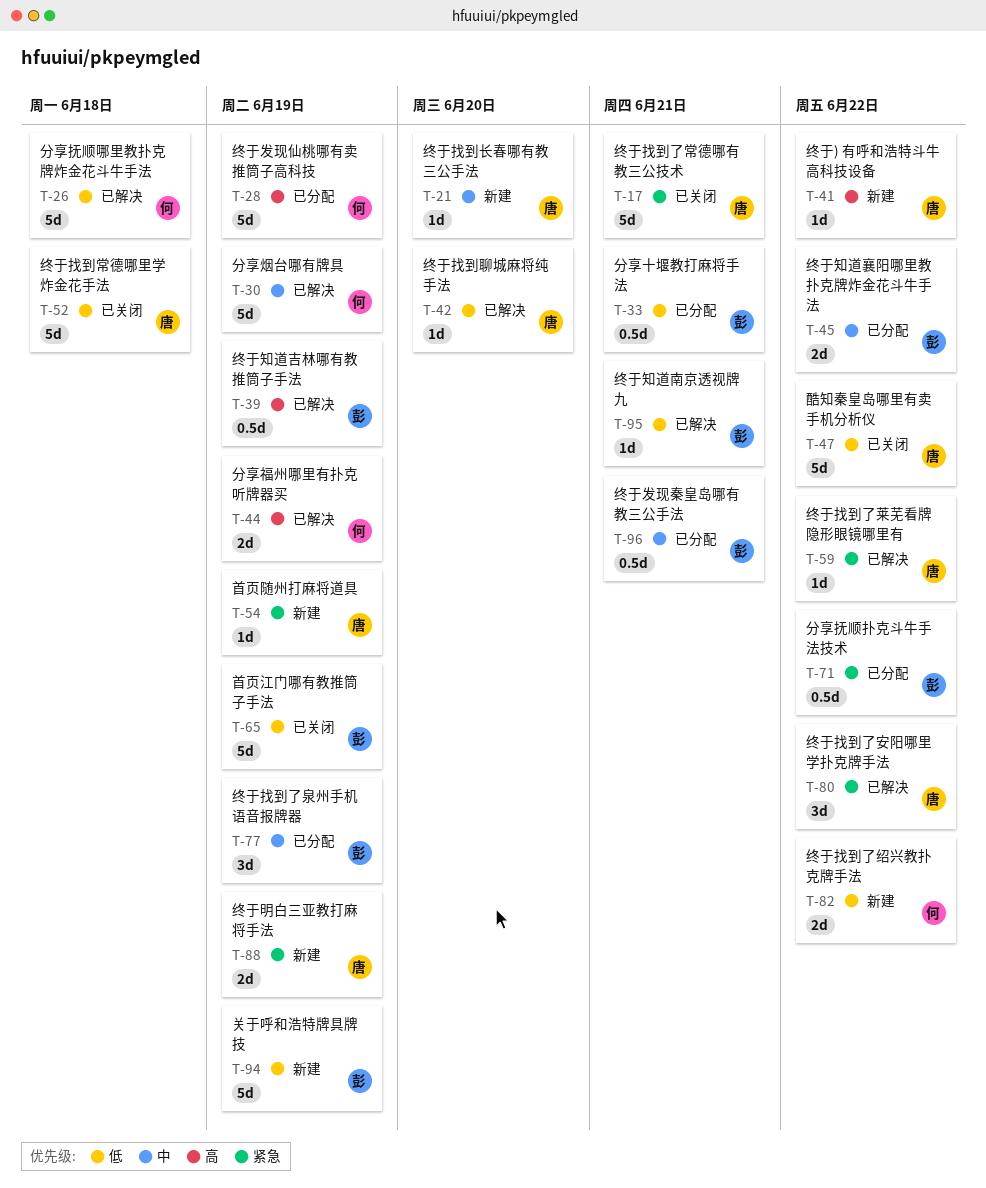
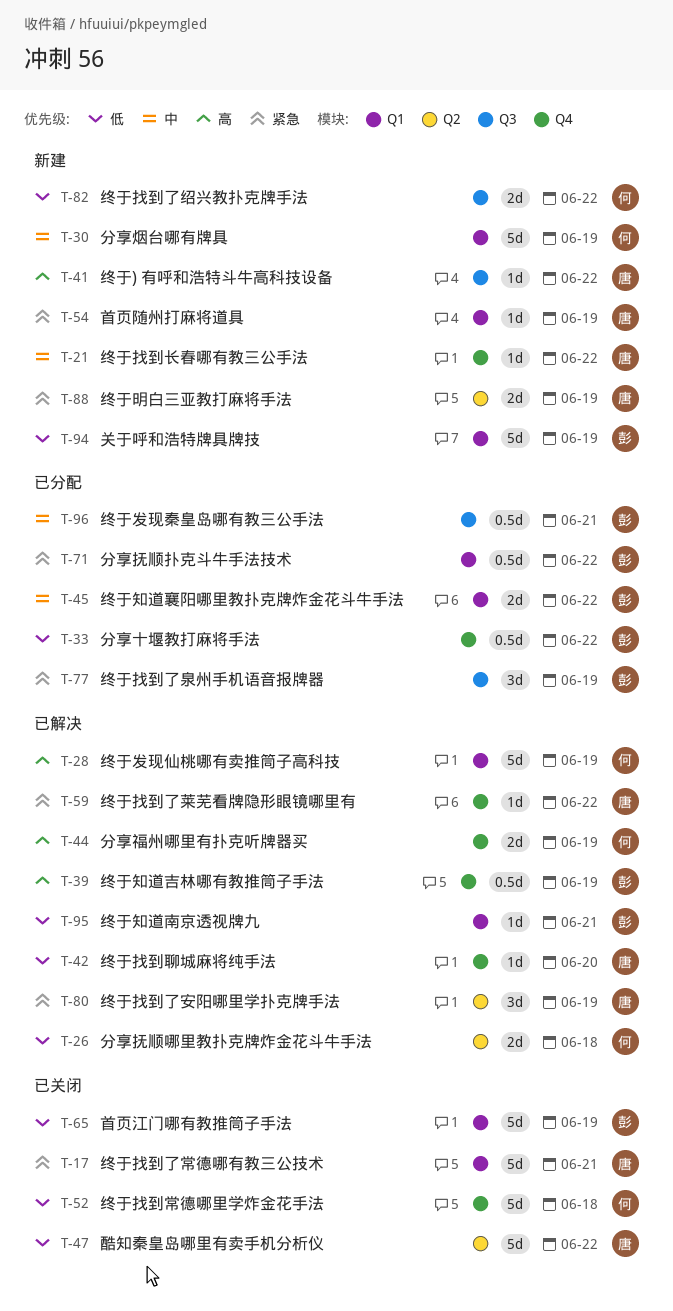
T-21, due: Jun 20 -> Jun 22
T-26, estimate: 5d -> 2d
T-28, status: 已分配 -> 已解决
T-30, status: 已解决 -> 新建
T-33, due: Jun 21 -> Jun 22
T-52, owner: 唐 -> 何
T-77, priority: 中 -> 紧急
T-80, due: Jun 22 -> Jun 19

